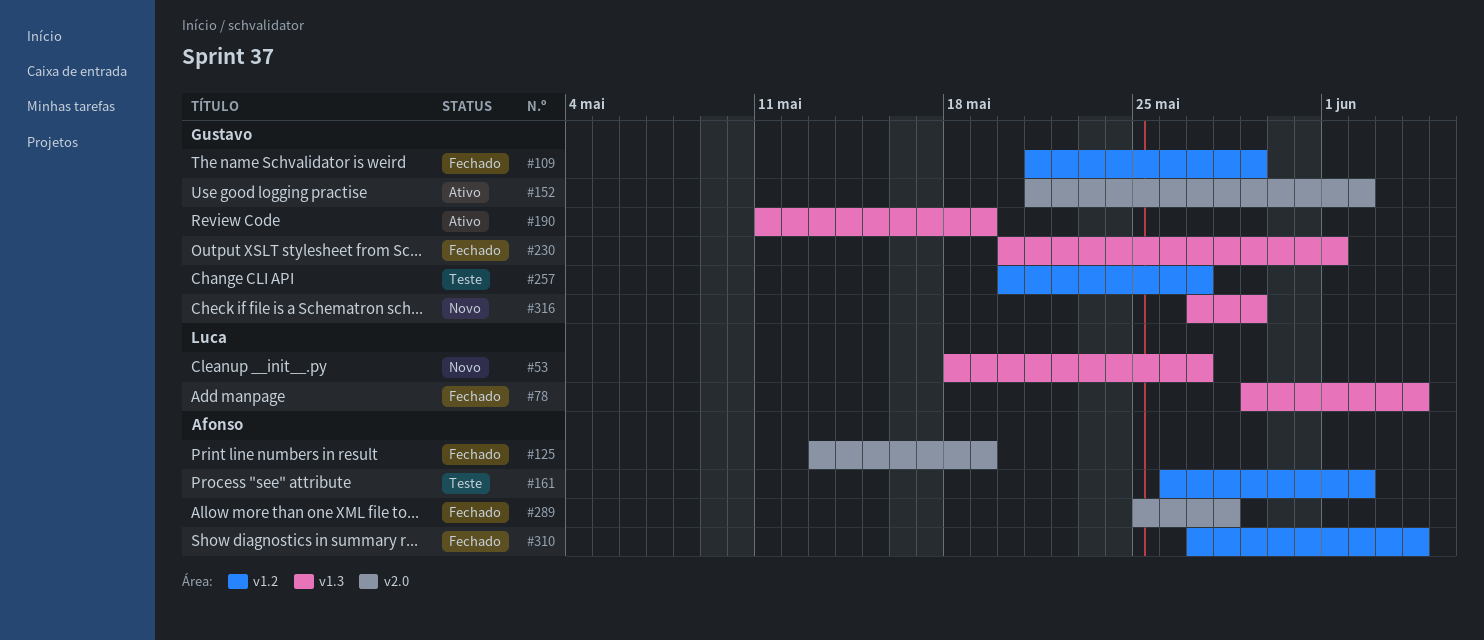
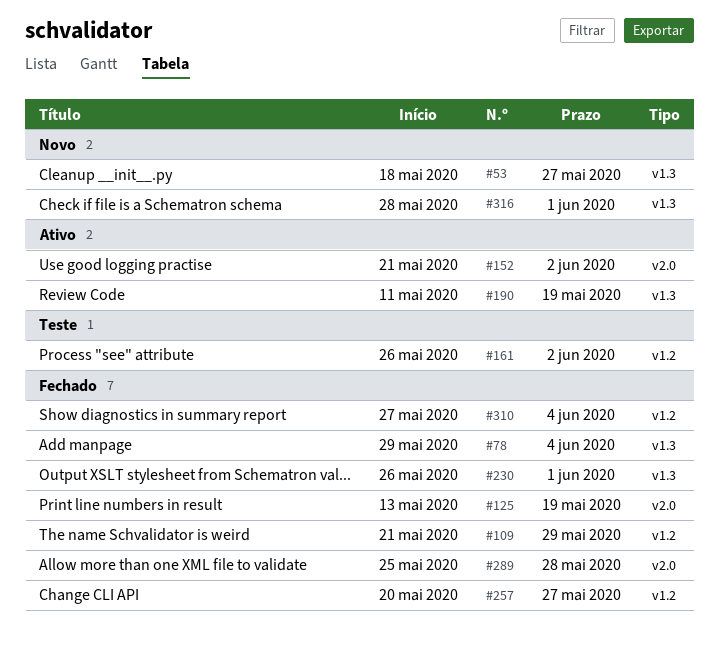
#230, start: May 20 -> May 26
#257, status: Teste -> Fechado
#316, start: May 27 -> May 28
#316, due: May 29 -> Jun 1

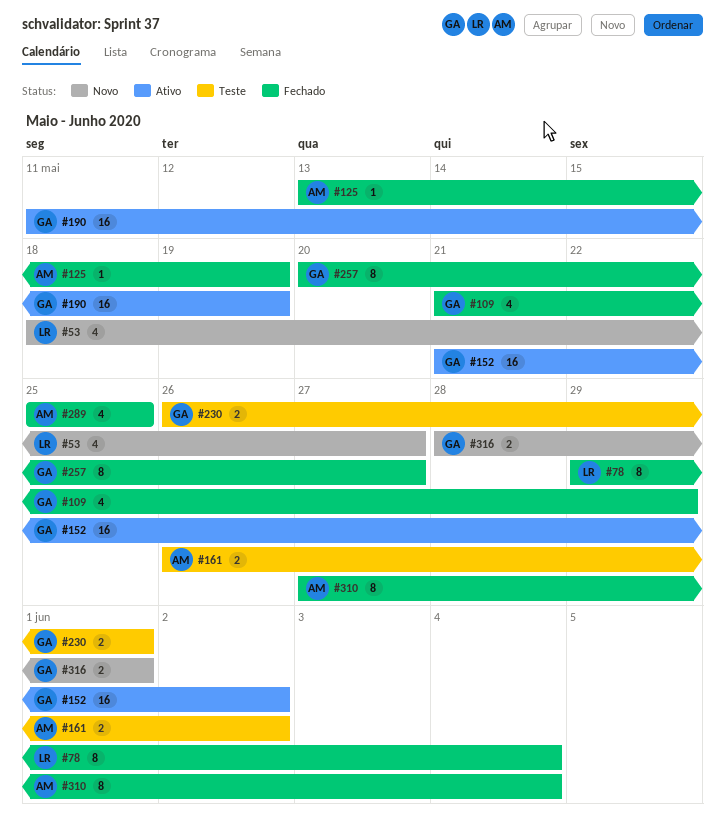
#230, status: Fechado -> Teste
#289, due: May 28 -> May 25

